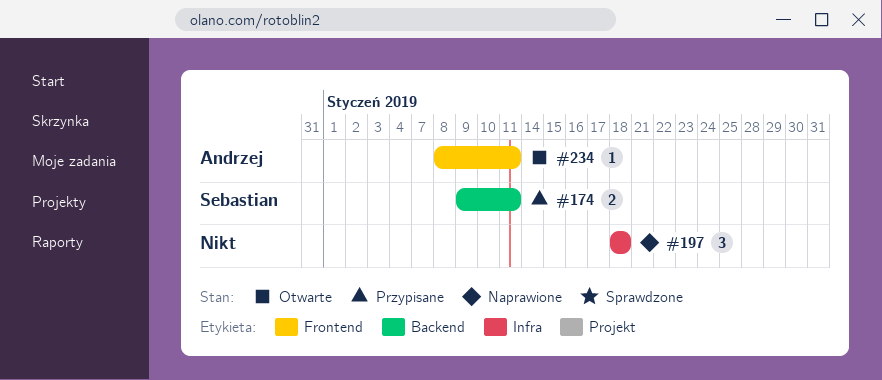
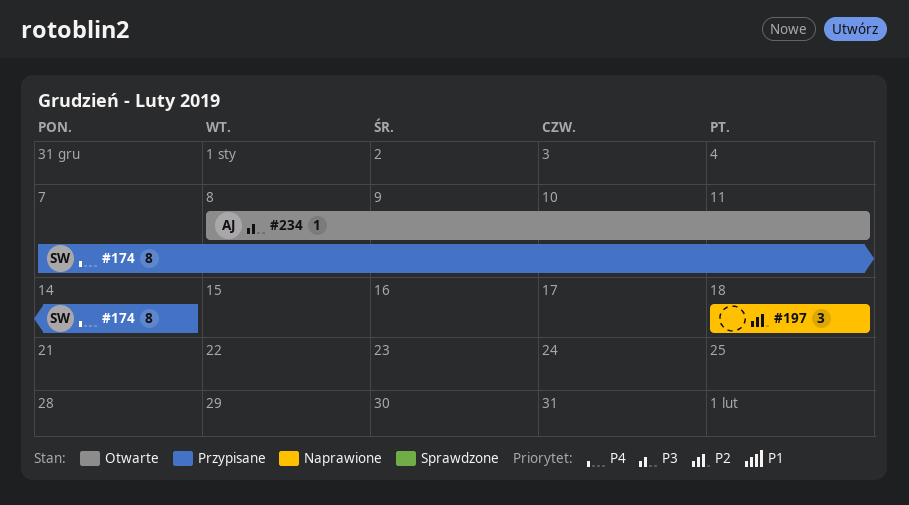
#174, estimate: 2 -> 8
#174, start: Jan 9 -> Jan 7
#174, due: Jan 11 -> Jan 14

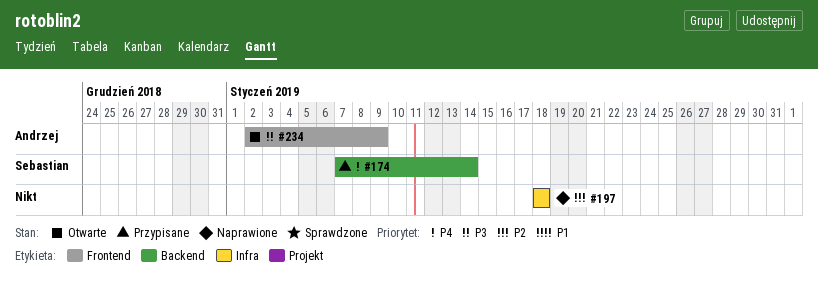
#234, start: Jan 8 -> Jan 2
#234, due: Jan 11 -> Jan 9

